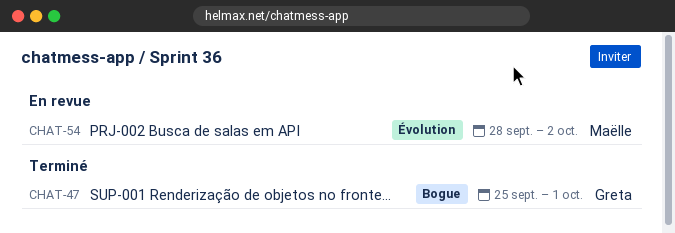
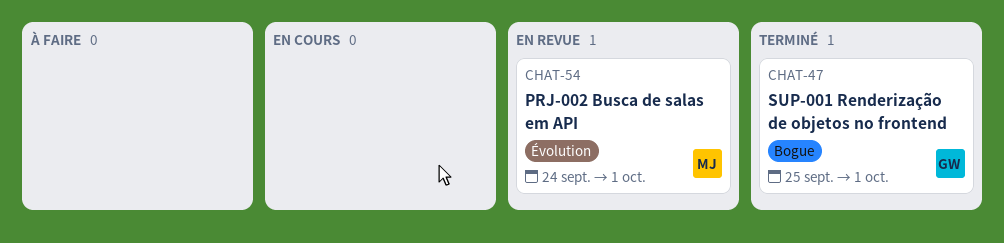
CHAT-54, start: Sep 28 -> Sep 24
CHAT-54, due: Oct 2 -> Oct 1

